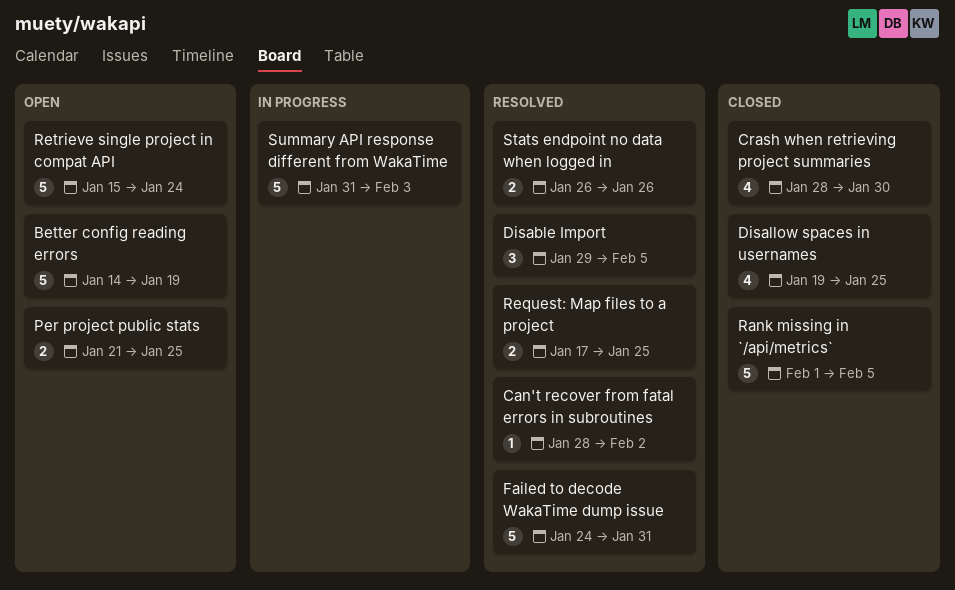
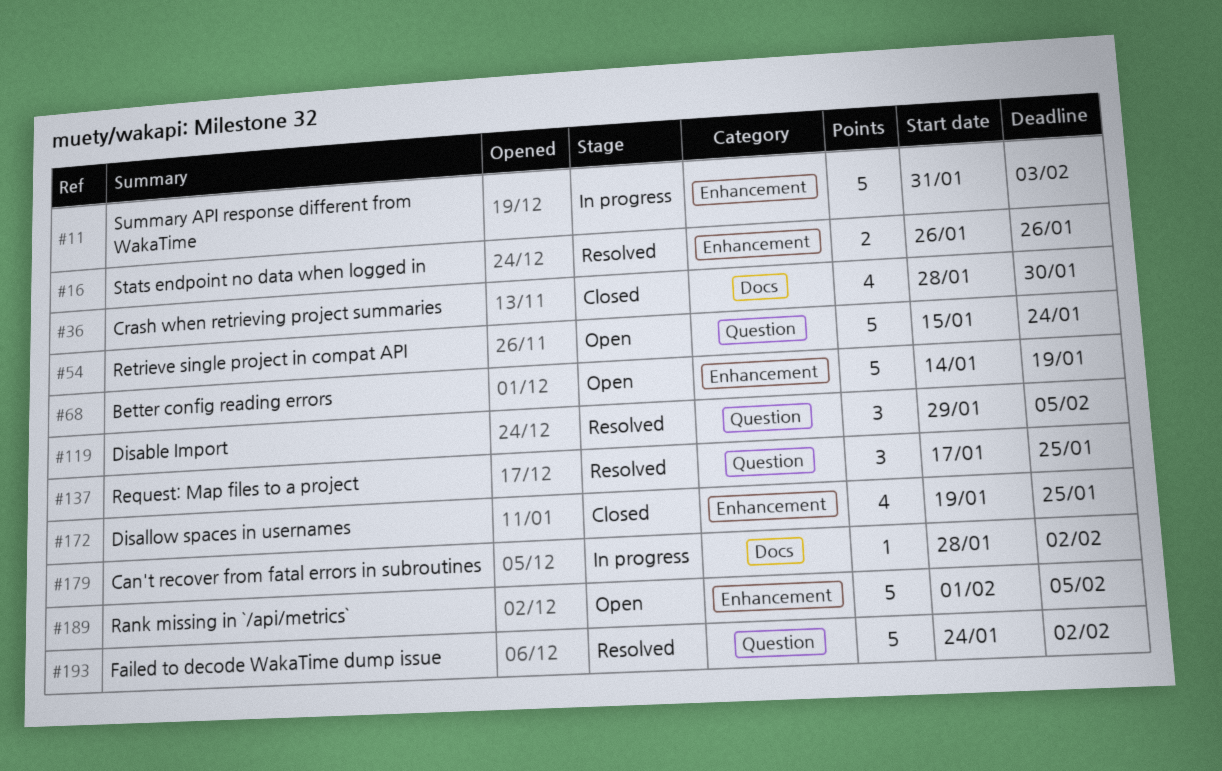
Can't recover from fatal errors in subroutines, status: Resolved -> In progress
Failed to decode WakaTime dump issue, due: Jan 31 -> Feb 2
Per project public stats: present -> none
Rank missing in `/api/metrics`, status: Closed -> Open
Request: Map files to a project, estimate: 2 -> 3

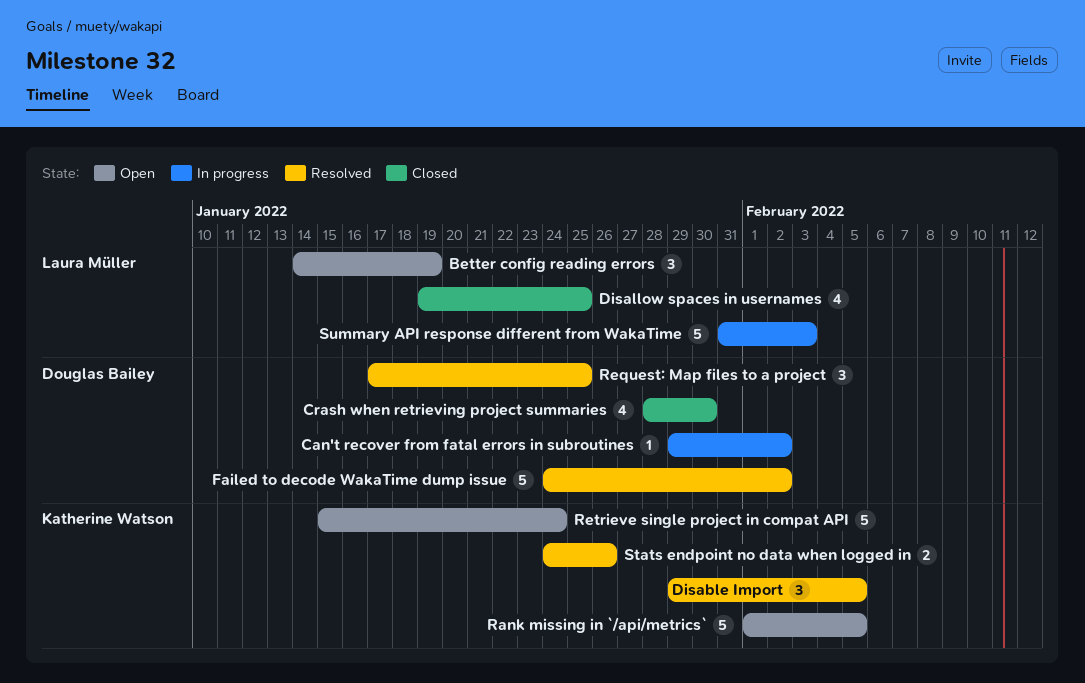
Better config reading errors, estimate: 5 -> 3
Can't recover from fatal errors in subroutines, start: Jan 28 -> Jan 29
Stats endpoint no data when logged in, start: Jan 26 -> Jan 24

